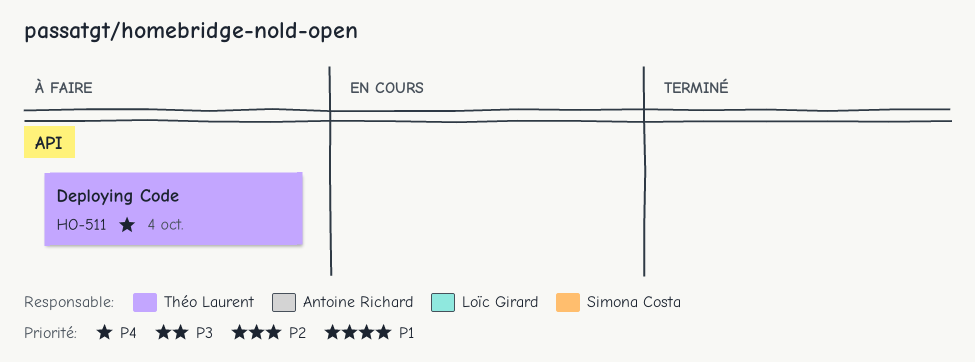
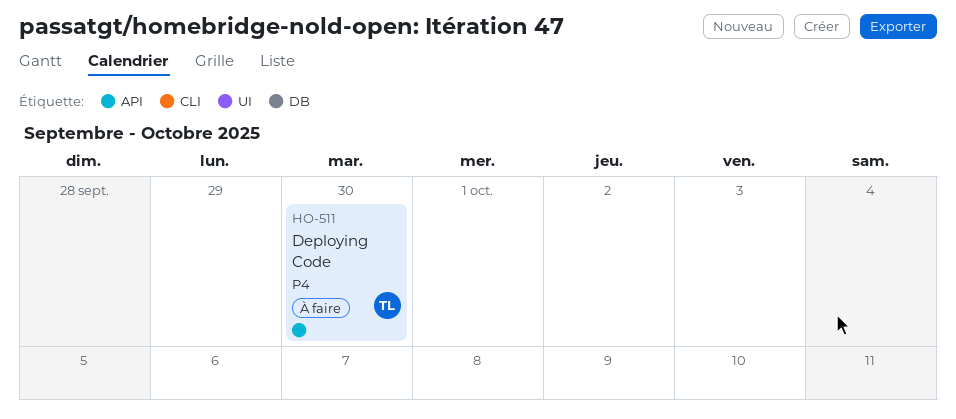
HO-511, due: Oct 4 -> Sep 30

